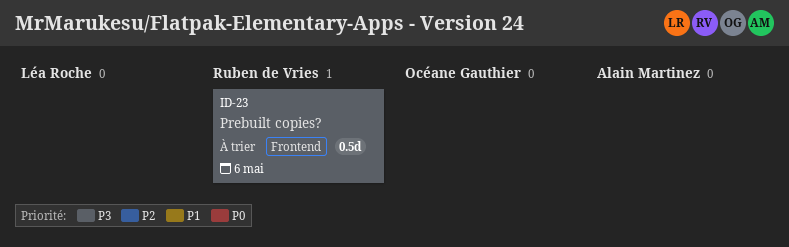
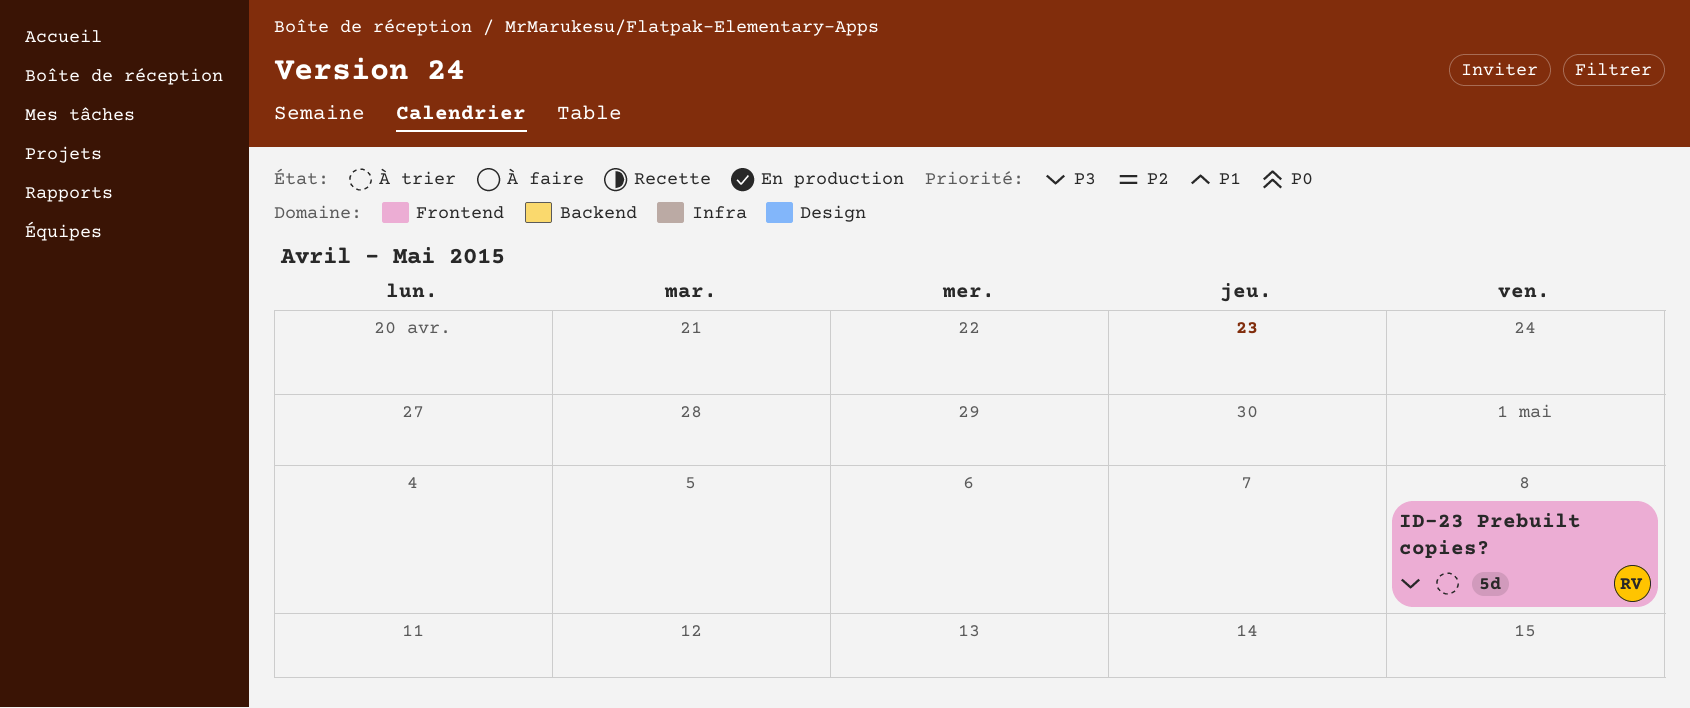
ID-23, estimate: 0.5d -> 5d
ID-23, due: May 6 -> May 8

